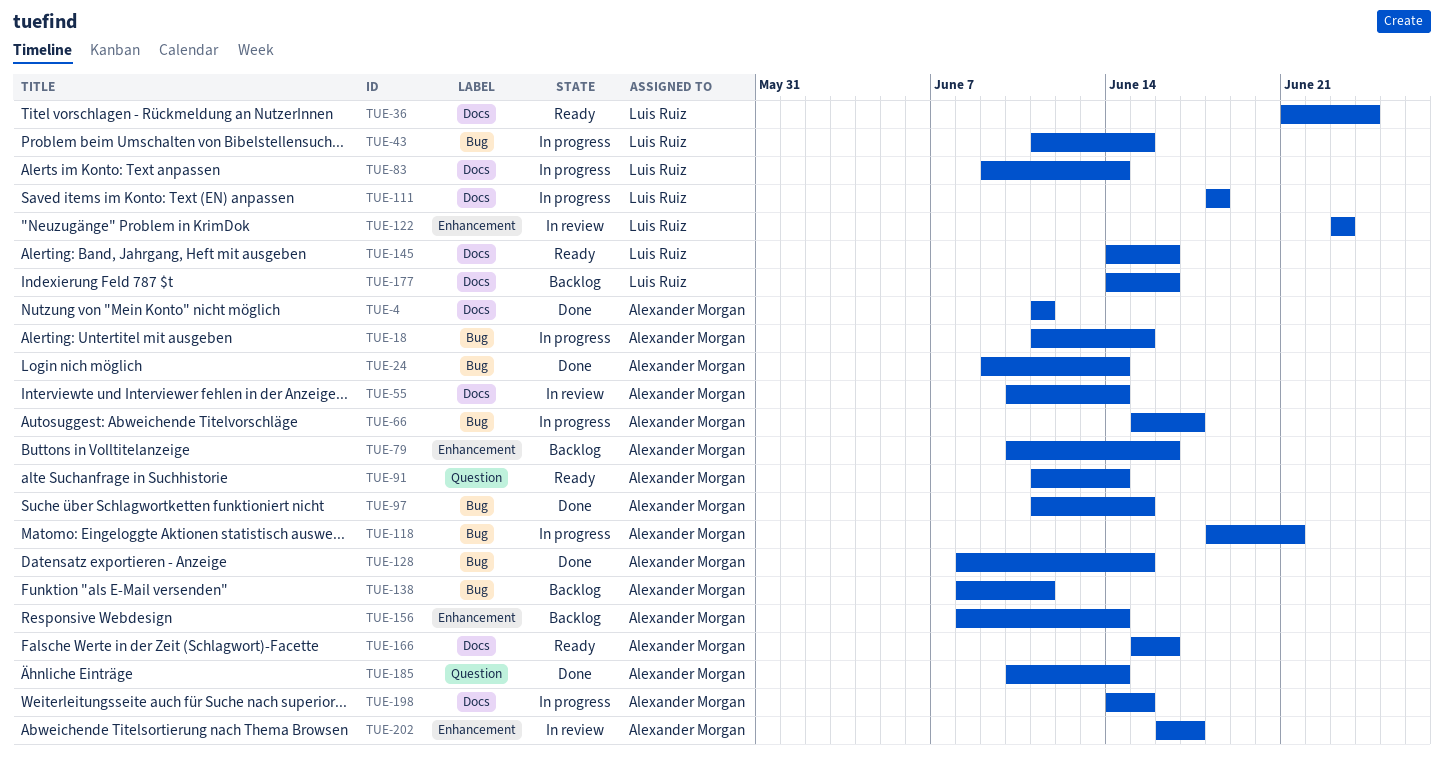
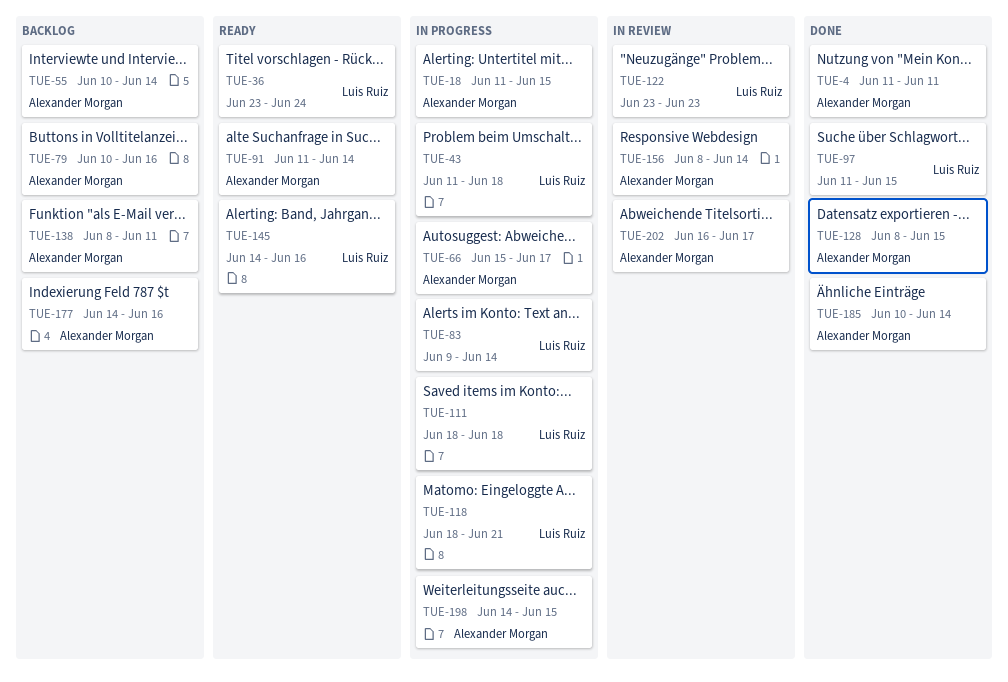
TUE-24: present -> none
TUE-36, start: Jun 21 -> Jun 23
TUE-43, due: Jun 15 -> Jun 18
TUE-55, status: In review -> Backlog
TUE-97, owner: Alexander Morgan -> Luis Ruiz
TUE-118, owner: Alexander Morgan -> Luis Ruiz
TUE-156, status: Backlog -> In review
TUE-166: present -> none
TUE-177, owner: Luis Ruiz -> Alexander Morgan

